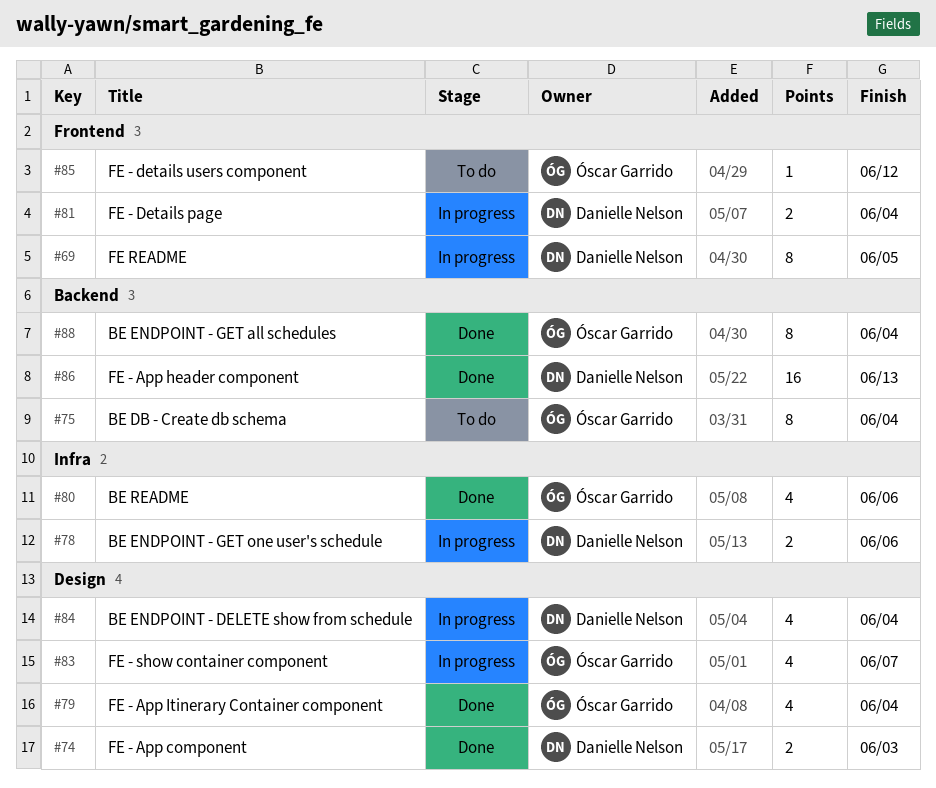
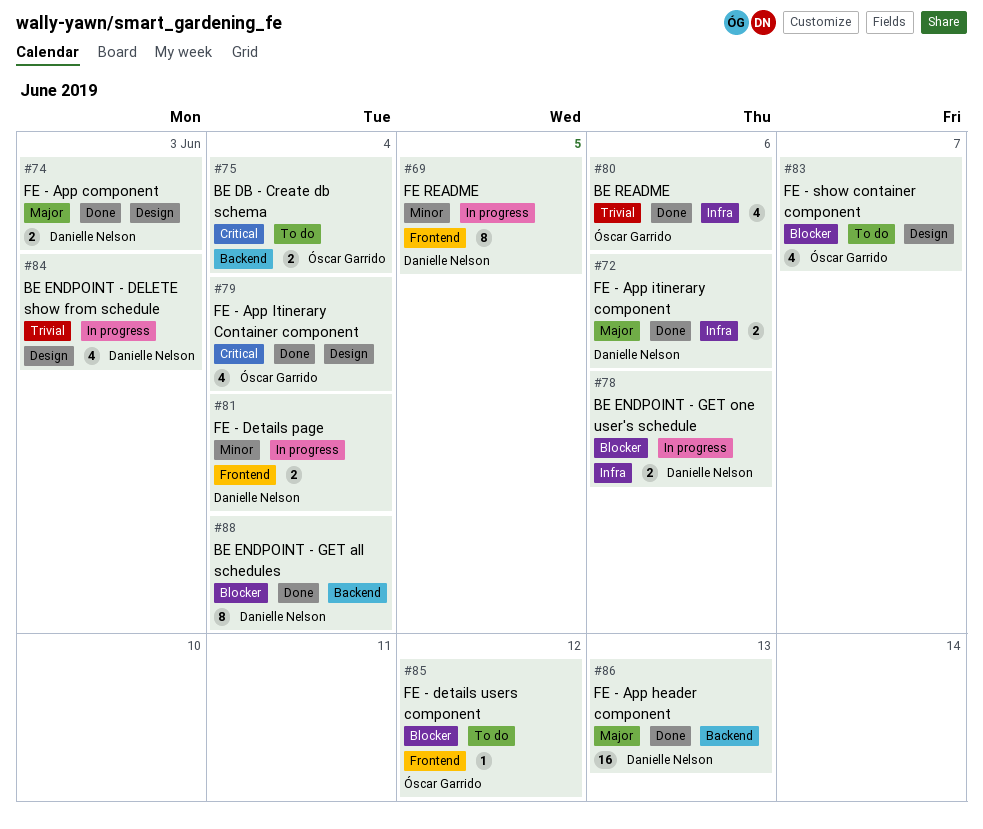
#72: none -> present
#75, estimate: 8 -> 2
#83, status: In progress -> To do
#84, due: Jun 4 -> Jun 3
#88, owner: Óscar Garrido -> Danielle Nelson

